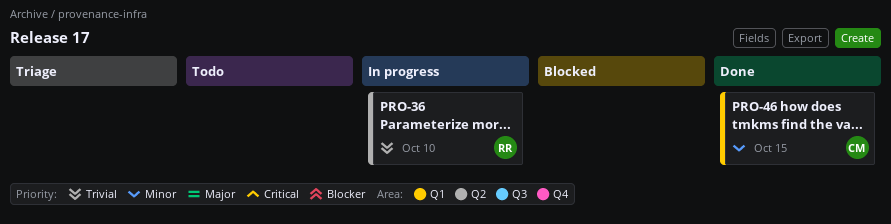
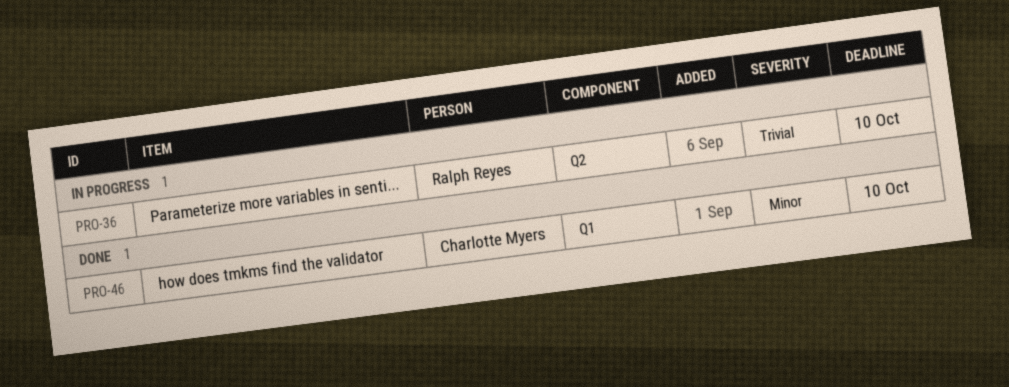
PRO-46, due: Oct 15 -> Oct 10

